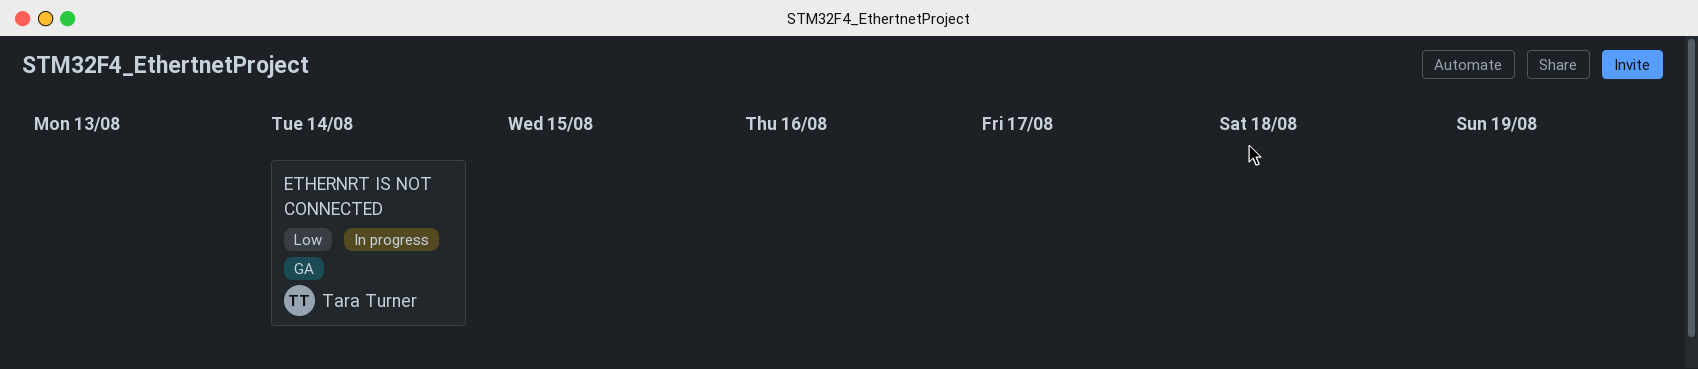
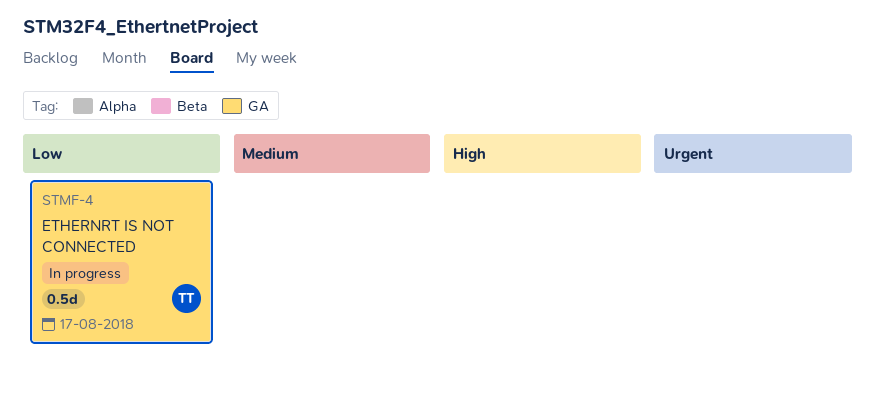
ETHERNRT IS NOT CONNECTED, due: Aug 14 -> Aug 17

